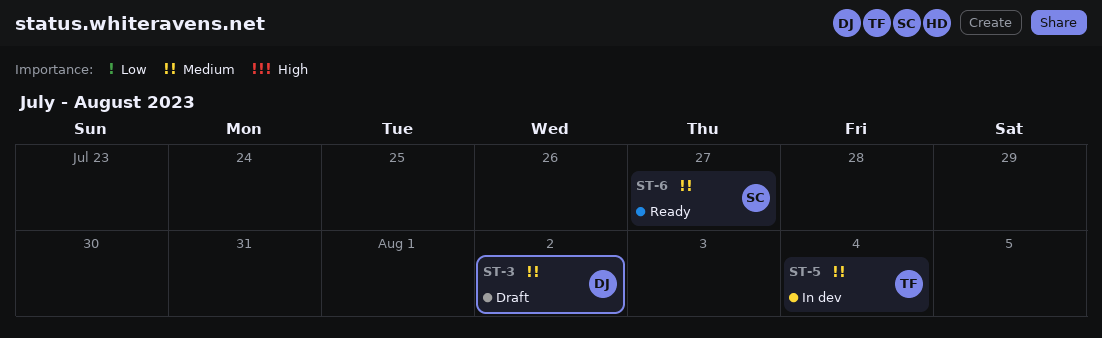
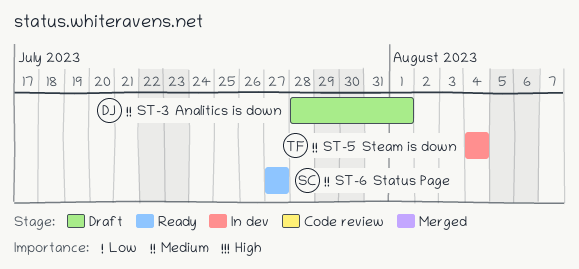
ST-3, due: Aug 2 -> Aug 1

